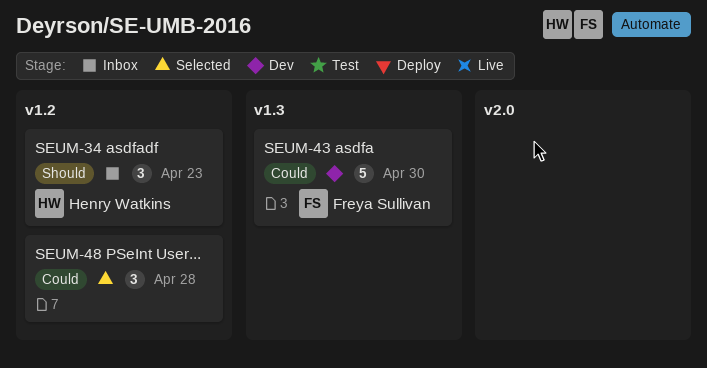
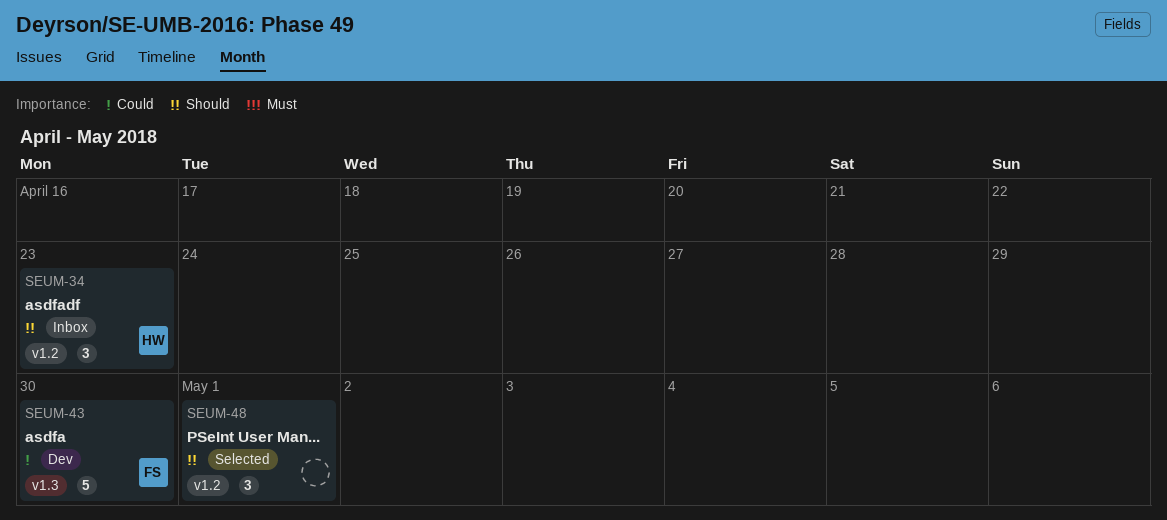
SEUM-48, priority: Could -> Should
SEUM-48, due: Apr 28 -> May 1

